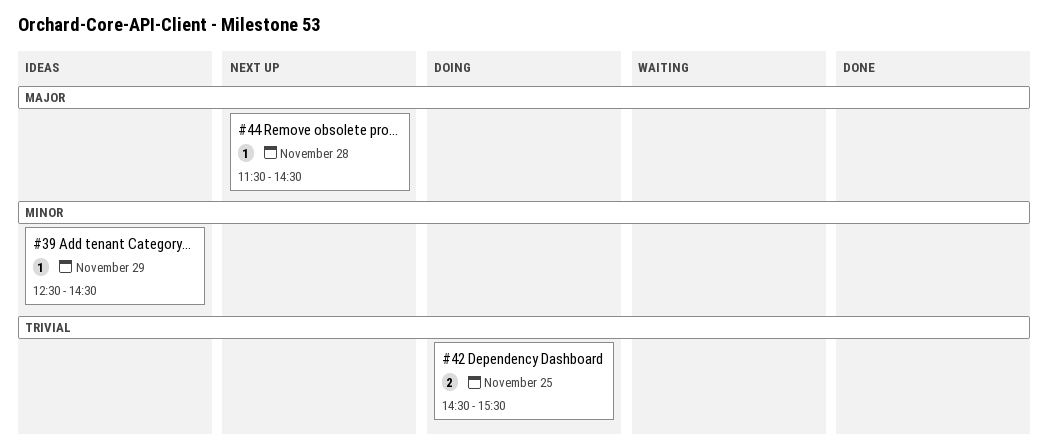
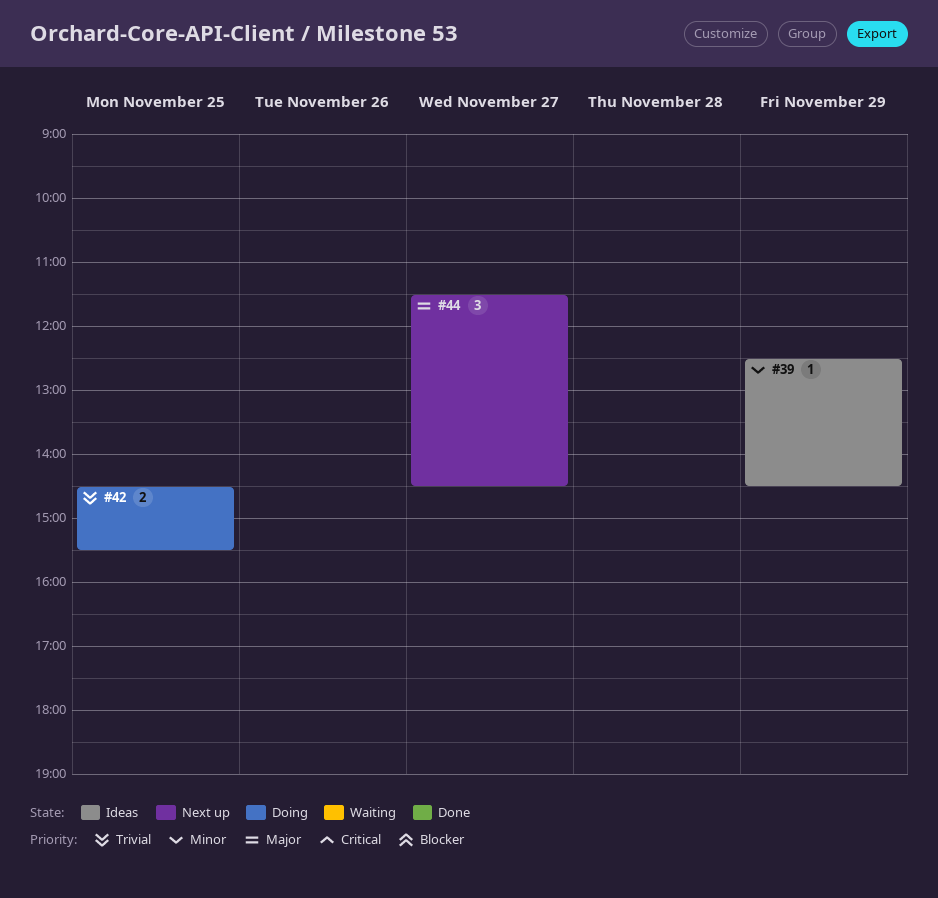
#44, estimate: 1 -> 3
#44, day: Nov 28 -> Nov 27

